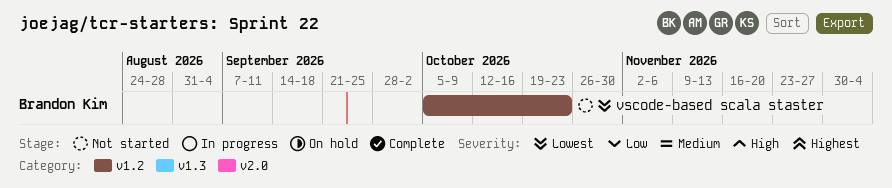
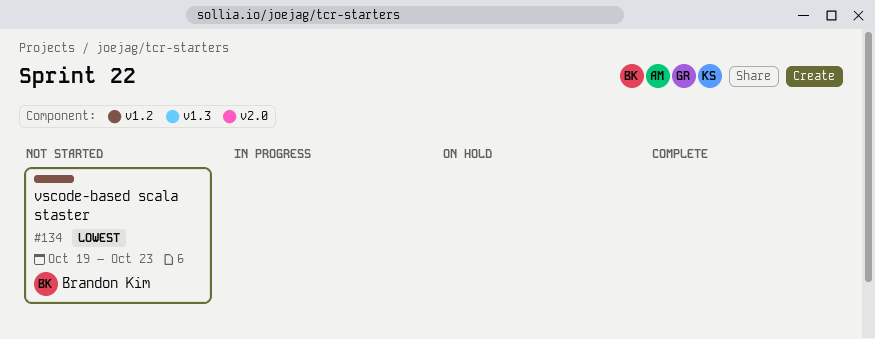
vscode-based scala staster, start: Oct 5 -> Oct 19

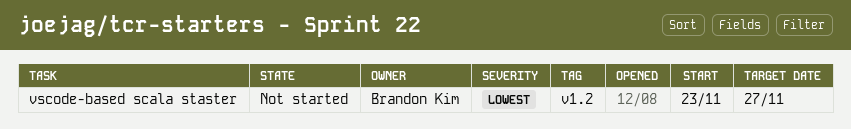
vscode-based scala staster, start: Oct 19 -> Nov 23
vscode-based scala staster, due: Oct 23 -> Nov 27

